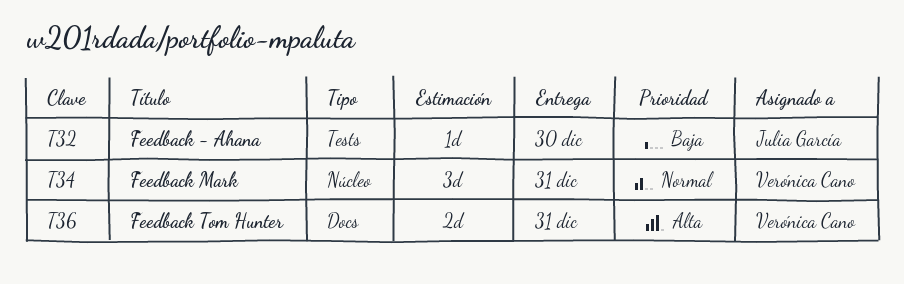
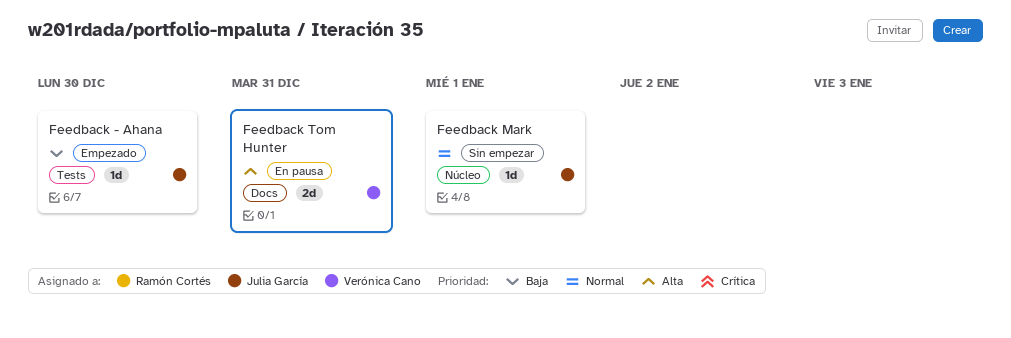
Feedback Mark, owner: Verónica Cano -> Julia García
Feedback Mark, estimate: 3d -> 1d
Feedback Mark, due: Dec 31 -> Jan 1

